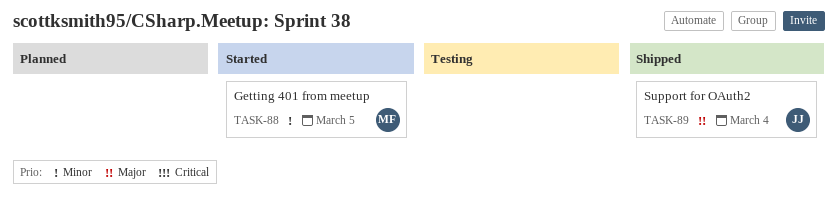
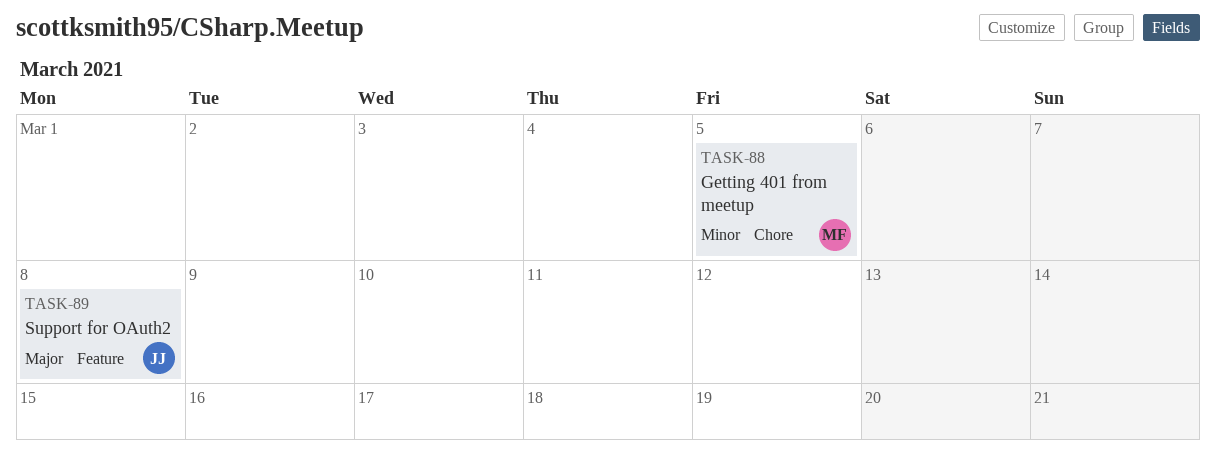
TASK-89, due: Mar 4 -> Mar 8

